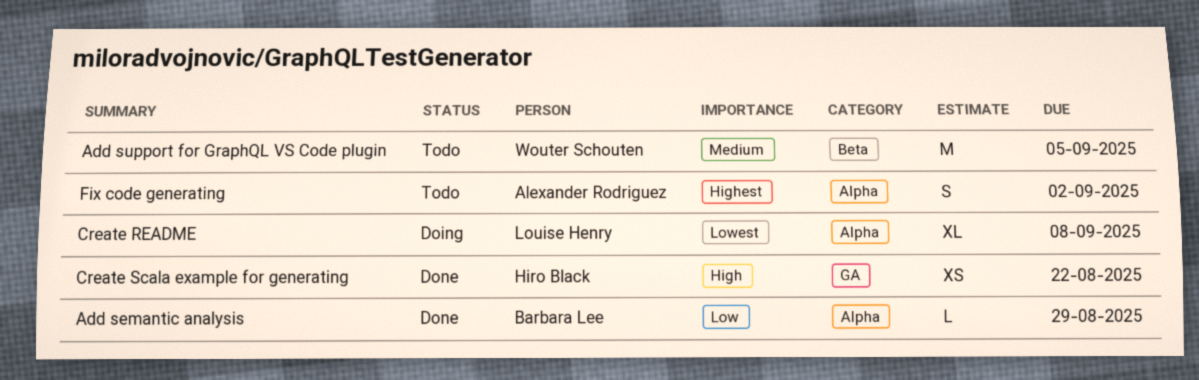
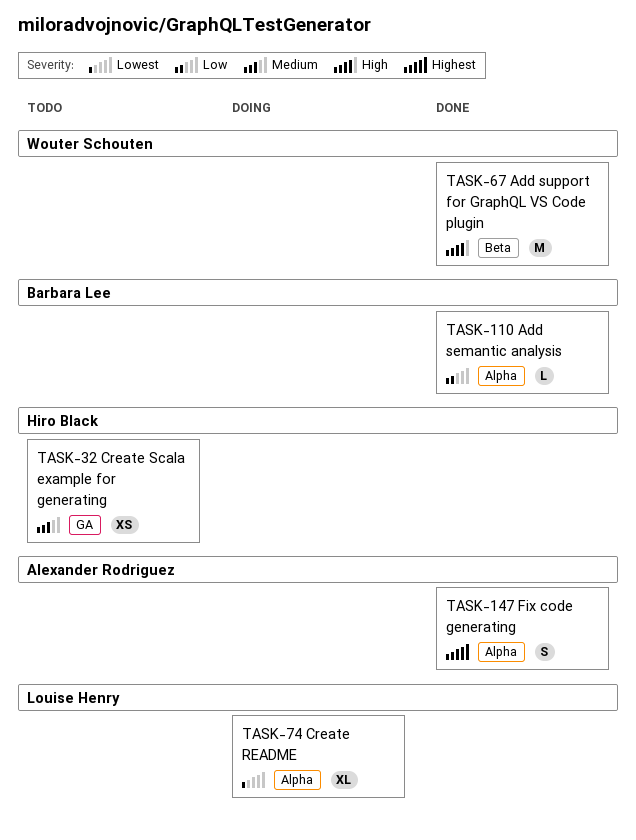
Add support for GraphQL VS Code plugin, status: Todo -> Done
Add support for GraphQL VS Code plugin, priority: Medium -> High
Create Scala example for generating, status: Done -> Todo
Create Scala example for generating, priority: High -> Medium
Fix code generating, status: Todo -> Done

